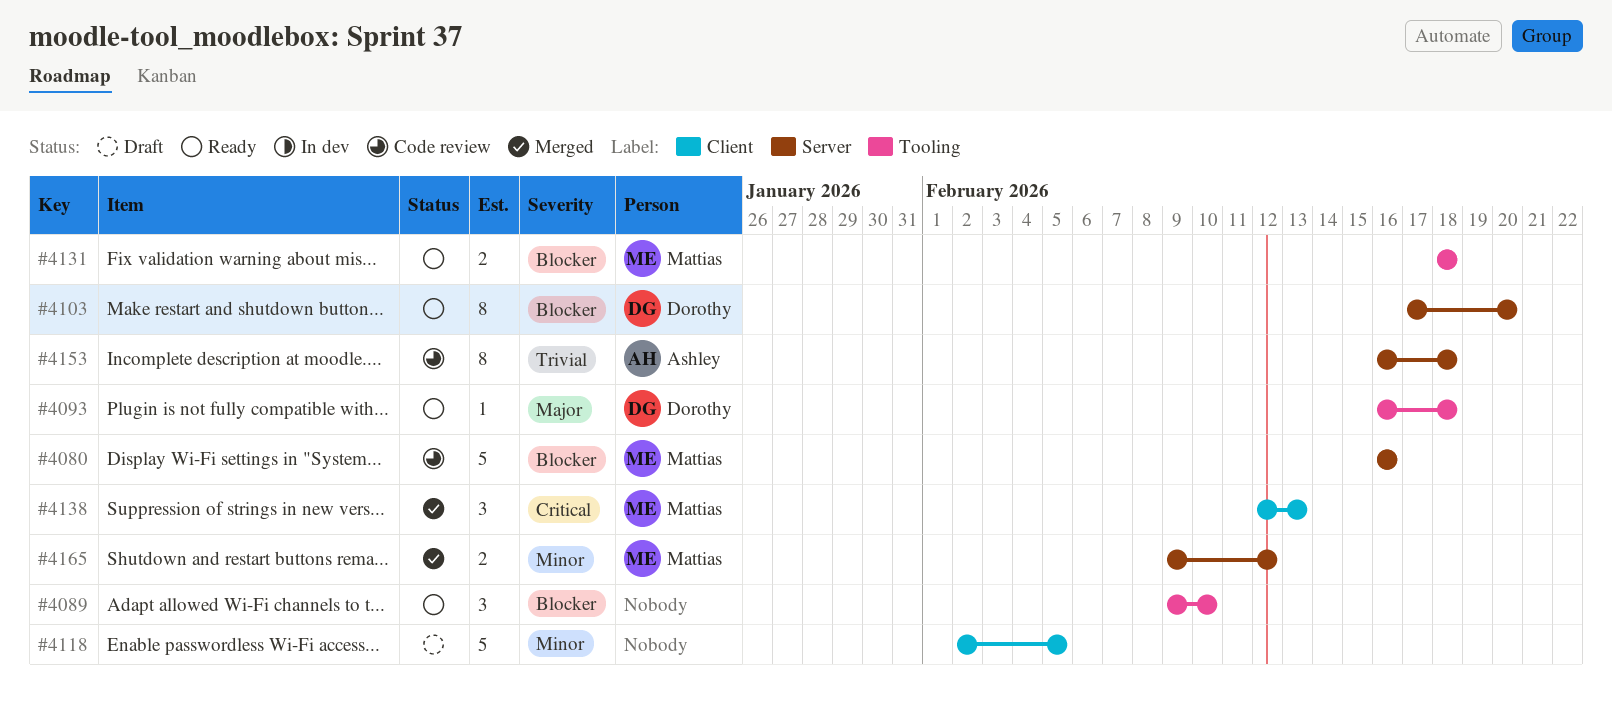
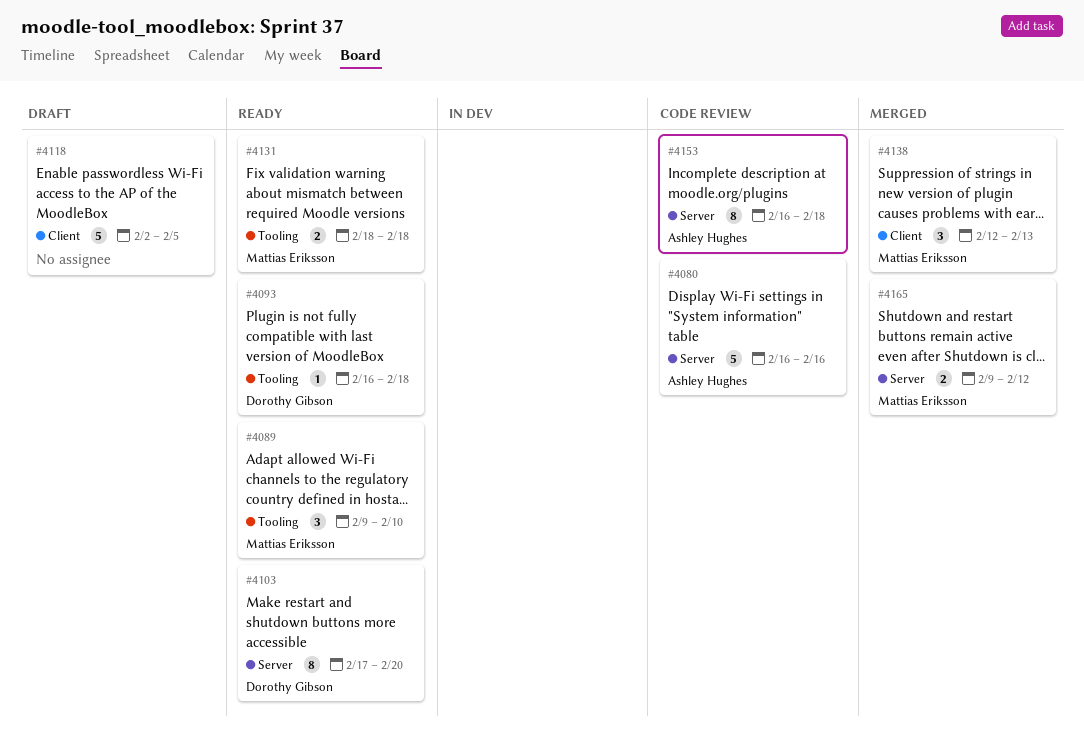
#4080, owner: Mattias Eriksson -> Ashley Hughes
#4089, owner: none -> Mattias Eriksson

